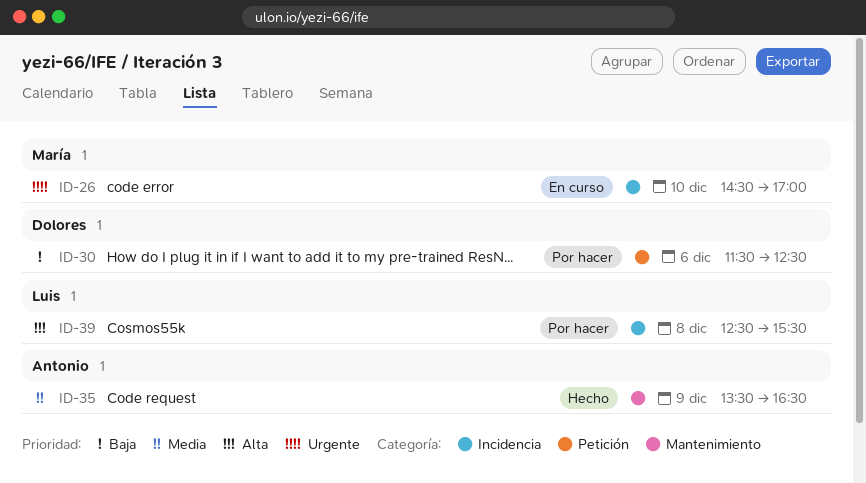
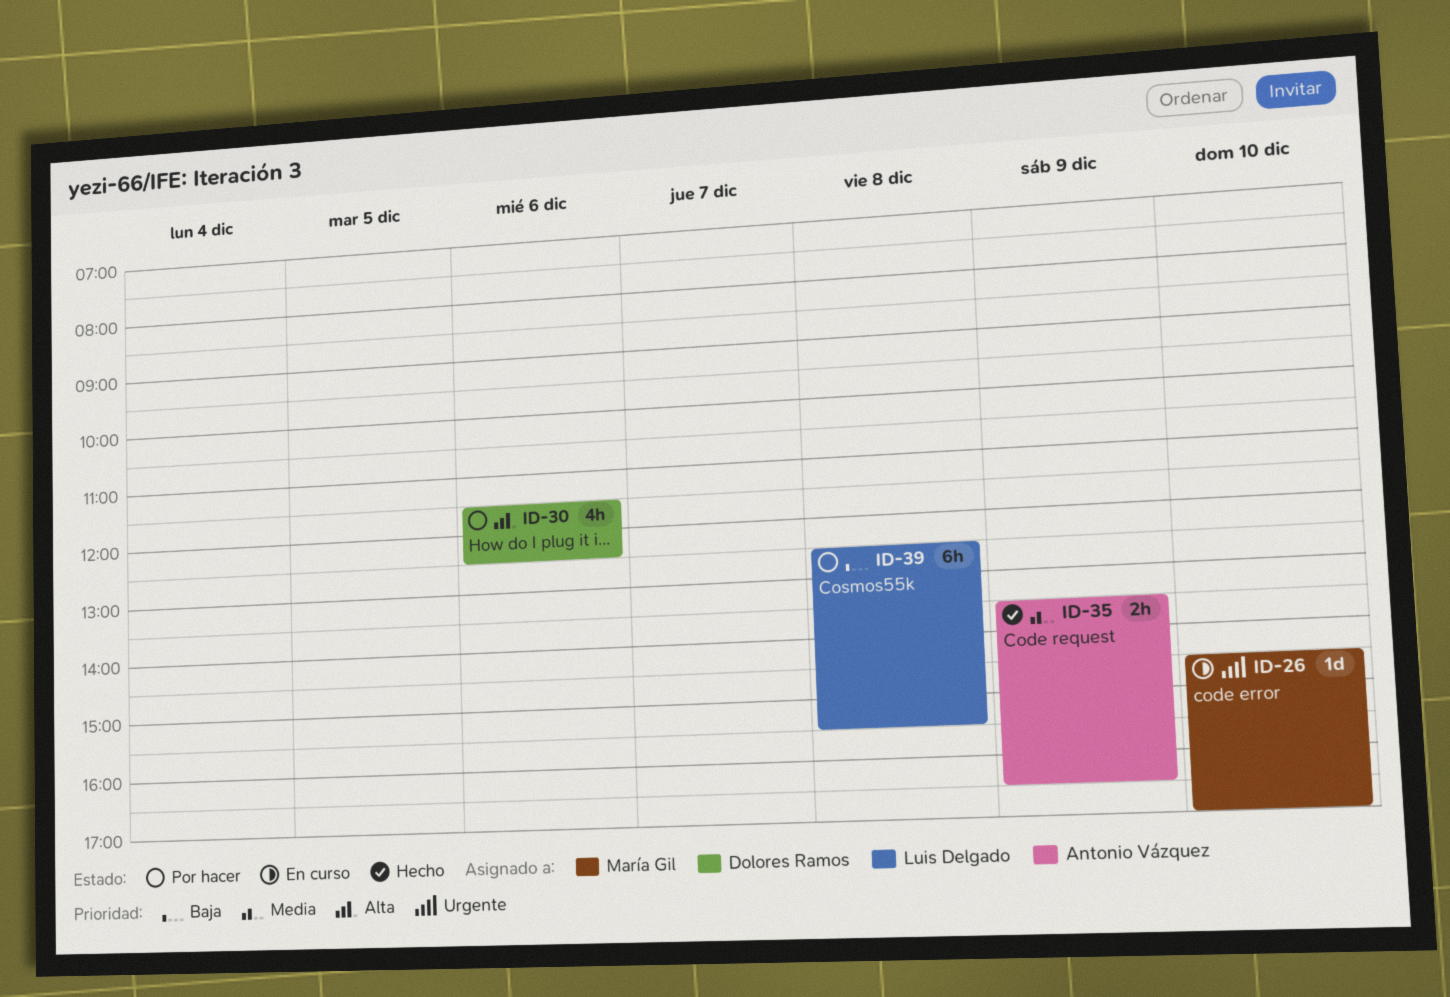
ID-30, priority: Baja -> Alta
ID-39, priority: Alta -> Baja

